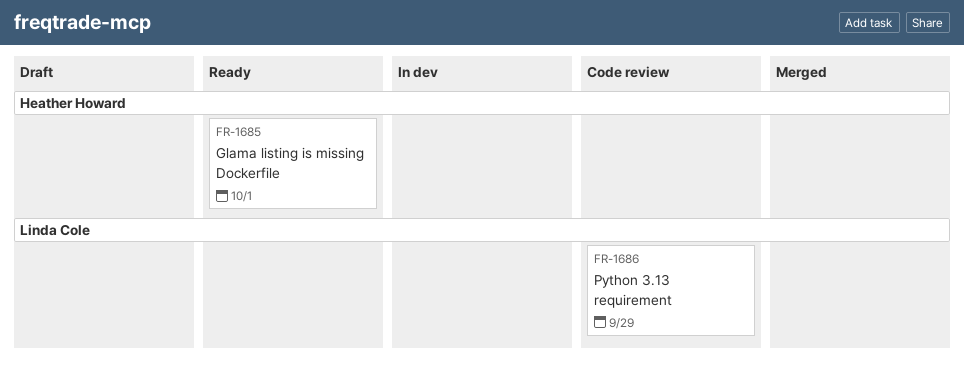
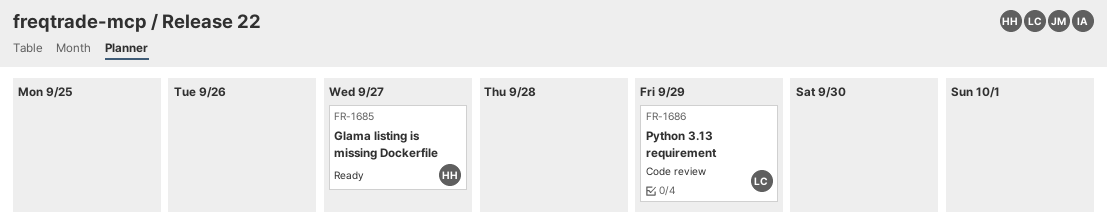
FR-1685, due: Oct 1 -> Sep 27

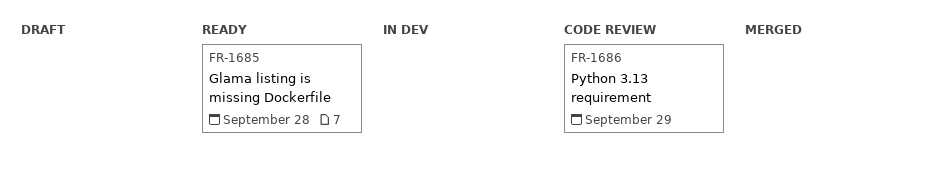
FR-1685, due: Sep 27 -> Sep 28

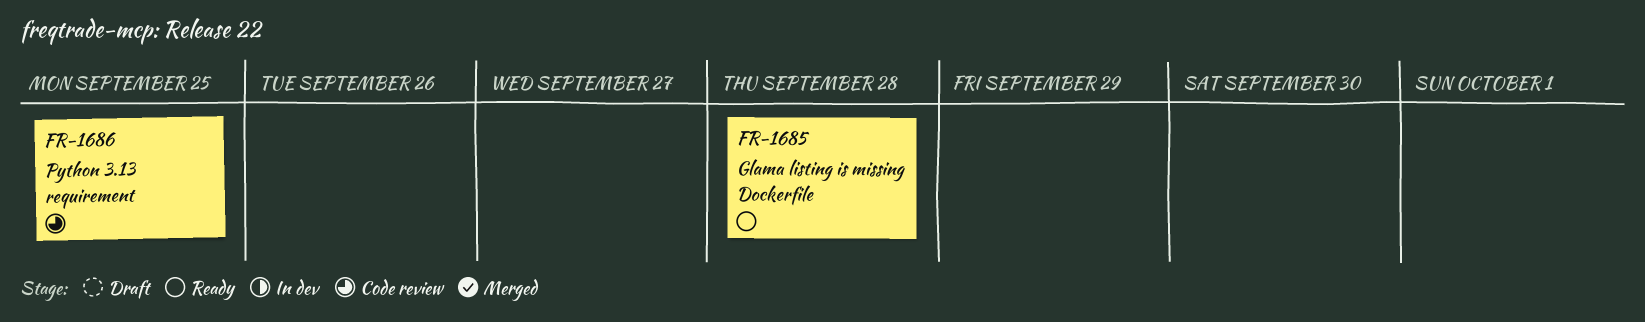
FR-1686, due: Sep 29 -> Sep 25

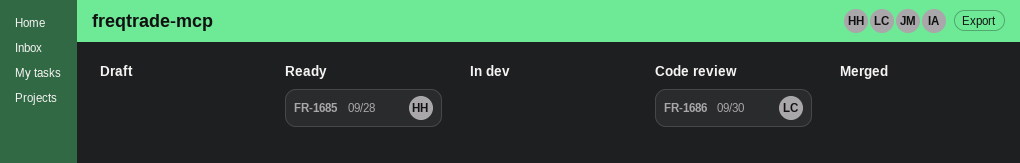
FR-1686, due: Sep 25 -> Sep 30

